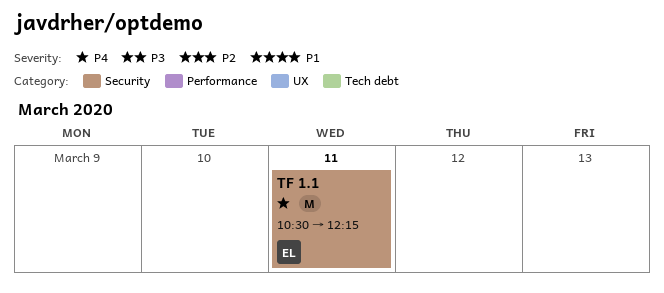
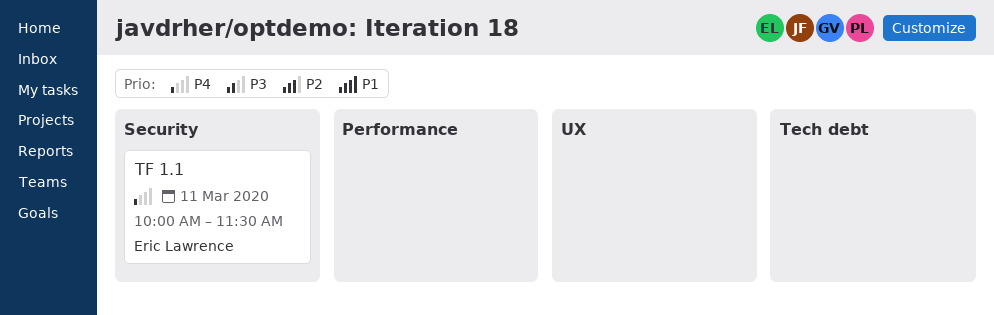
TF 1.1, begins: 10:30 -> 10:00
TF 1.1, ends: 12:15 -> 11:30

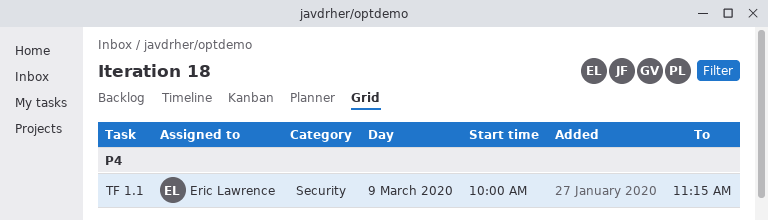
TF 1.1, day: Mar 11 -> Mar 9
TF 1.1, ends: 11:30 -> 11:15

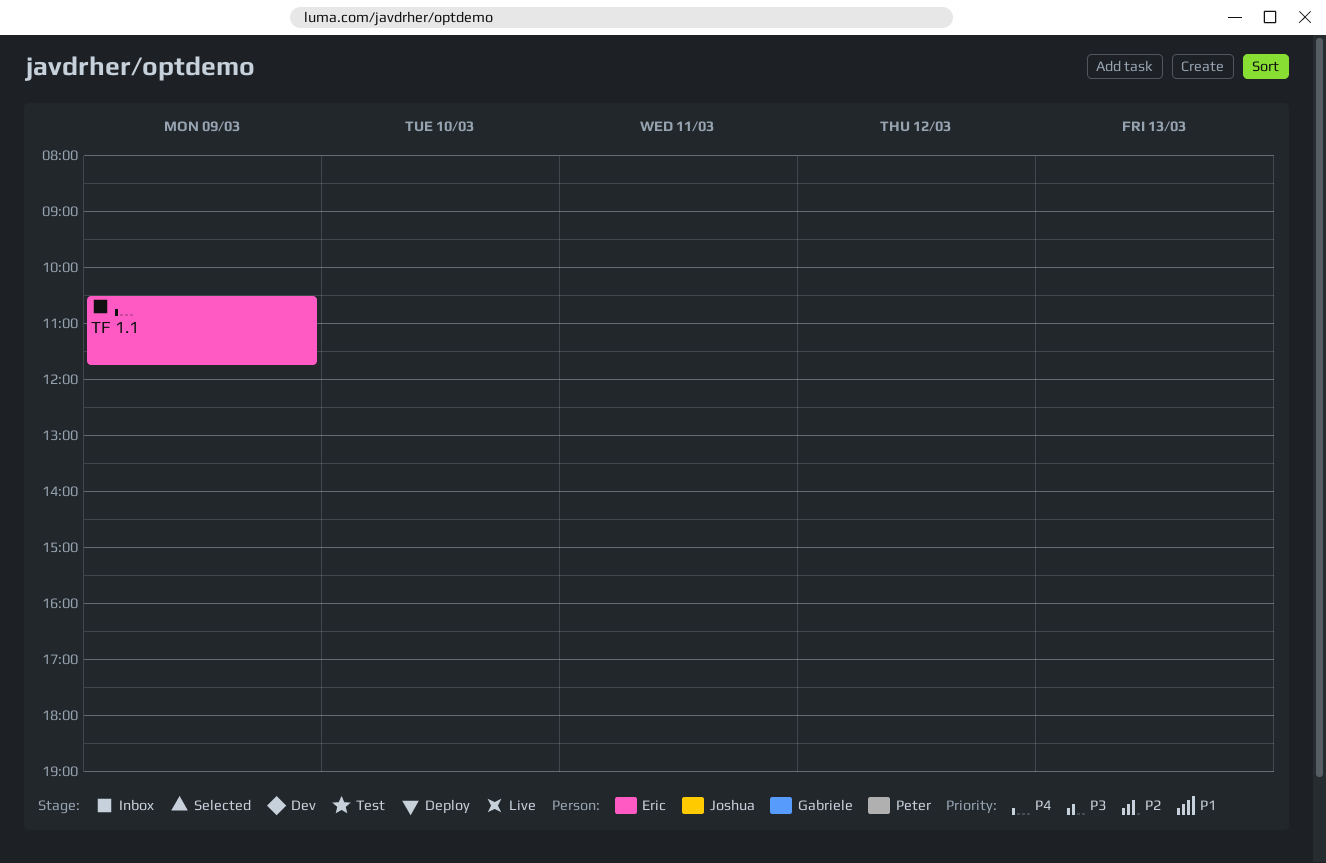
TF 1.1, begins: 10:00 -> 10:30
TF 1.1, ends: 11:15 -> 11:45

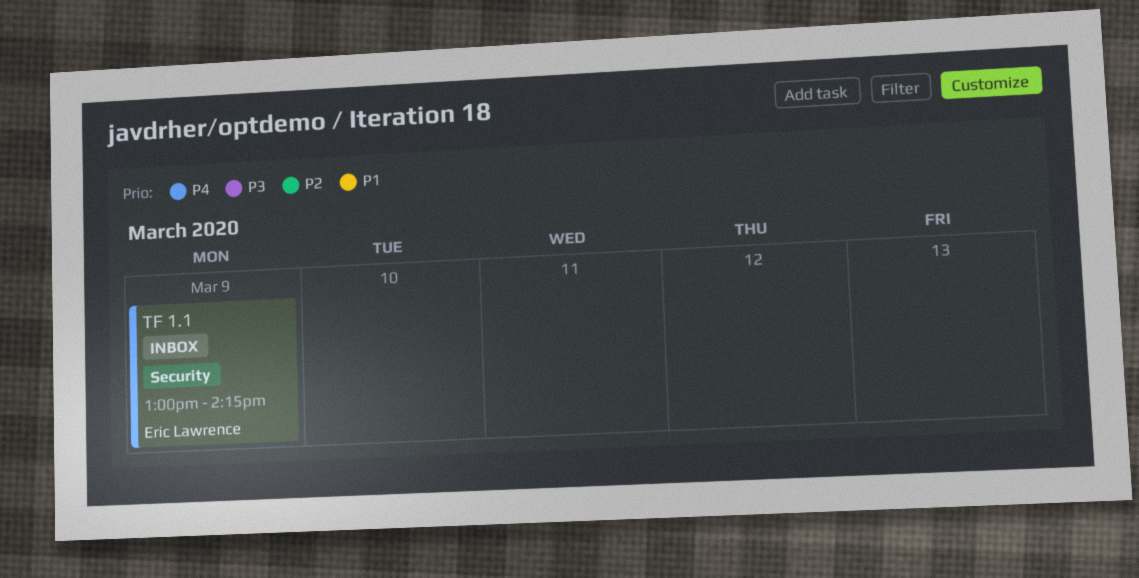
TF 1.1, begins: 10:30 -> 13:00
TF 1.1, ends: 11:45 -> 14:15

